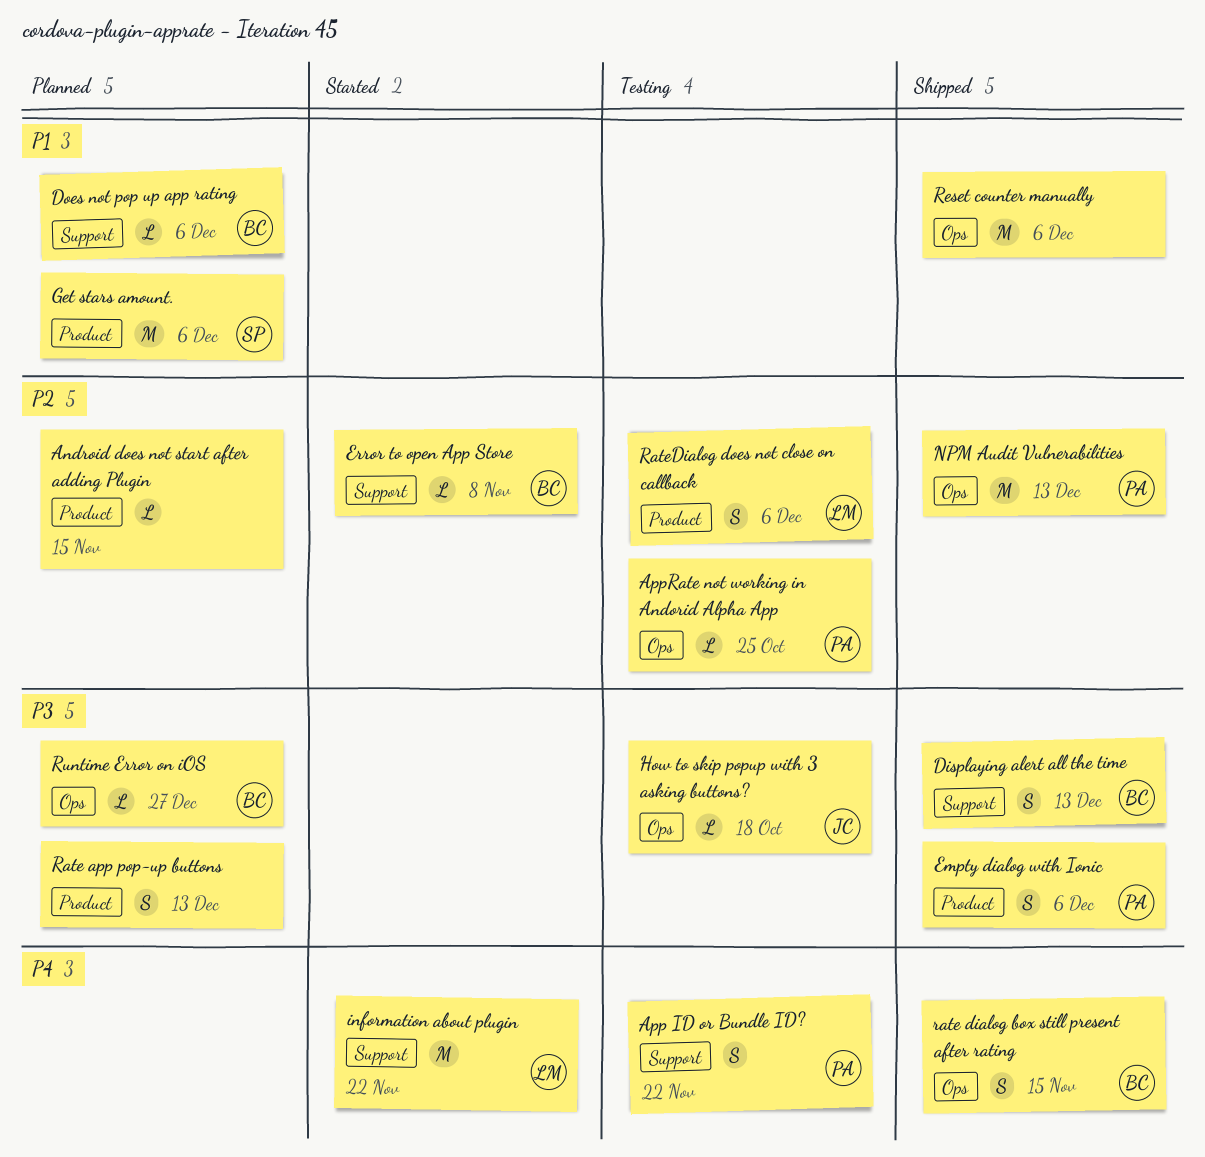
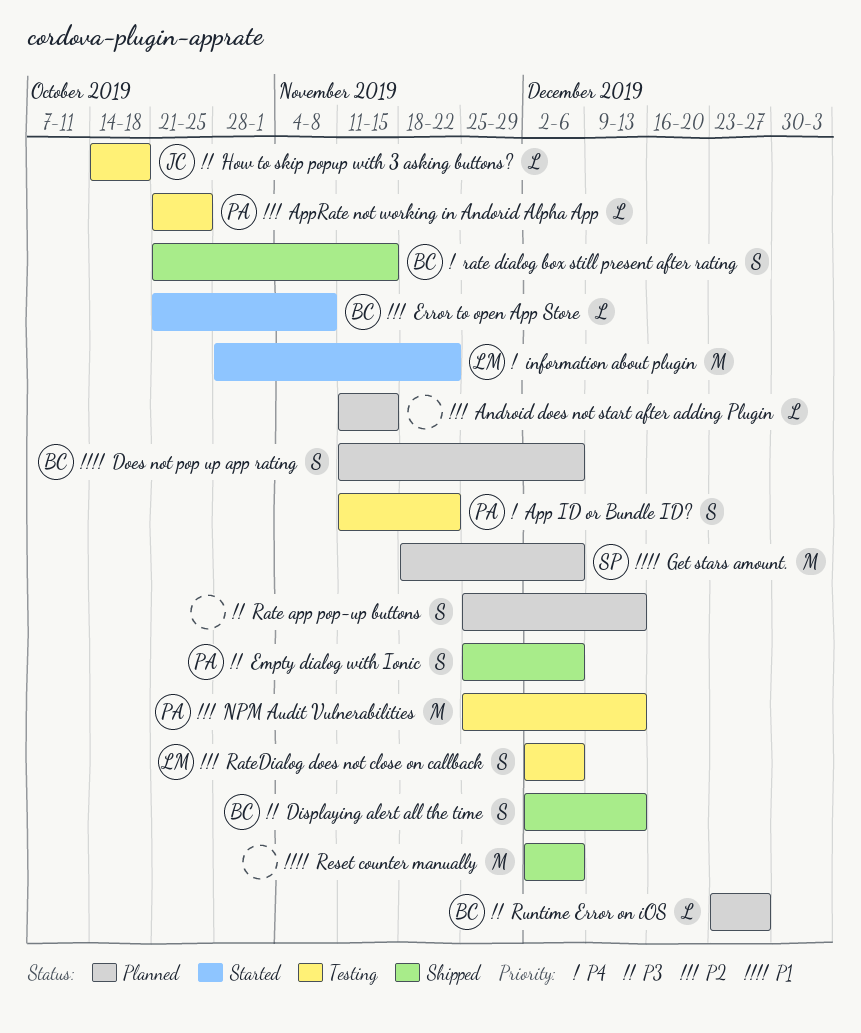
Does not pop up app rating, estimate: L -> S
NPM Audit Vulnerabilities, status: Shipped -> Testing

